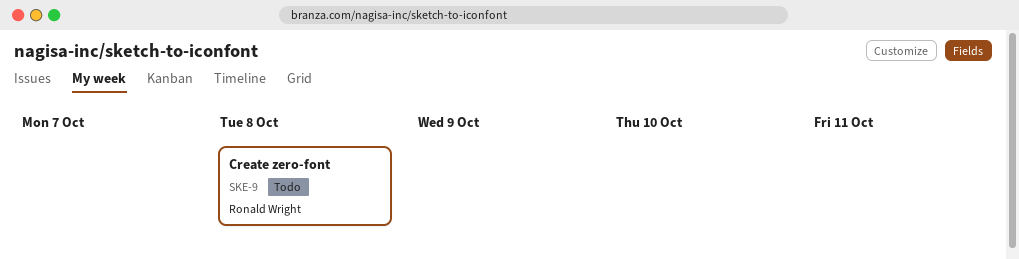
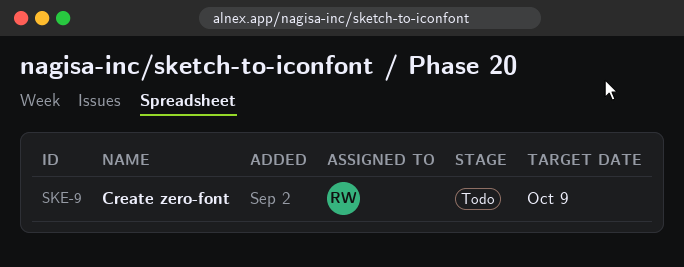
SKE-9, due: Oct 8 -> Oct 9

